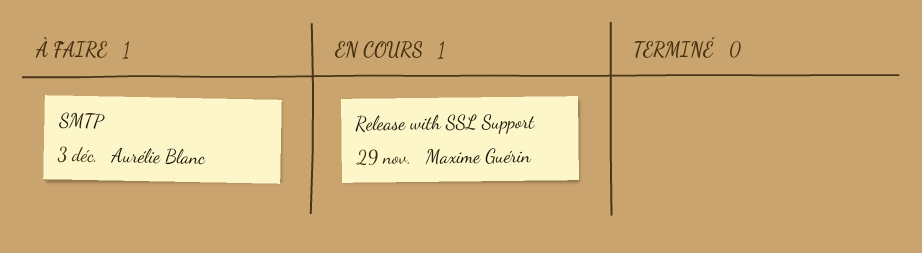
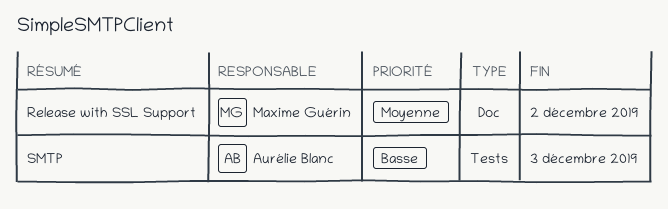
Release with SSL Support, due: Nov 29 -> Dec 2

